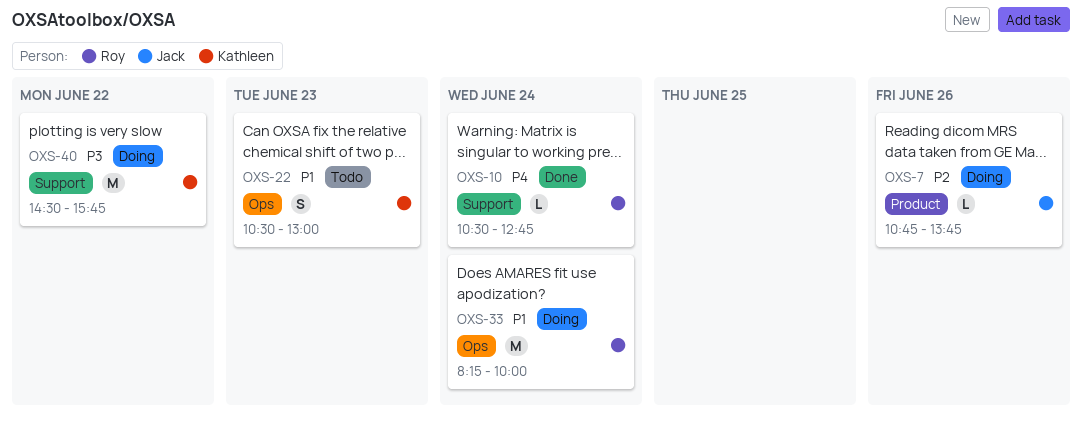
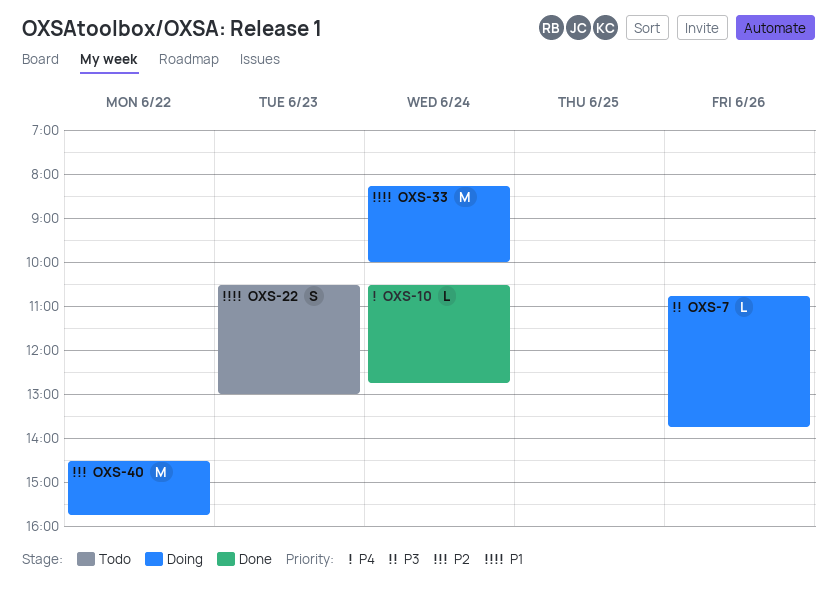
OXS-7, priority: P2 -> P3
OXS-40, priority: P3 -> P2

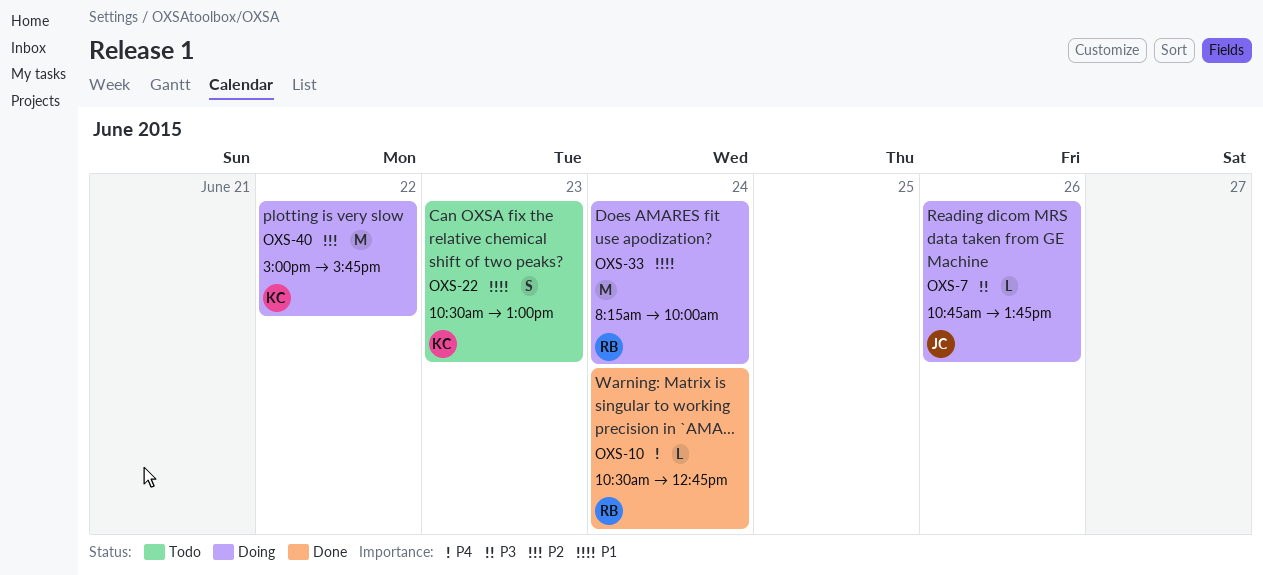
OXS-40, begins: 14:30 -> 15:00

